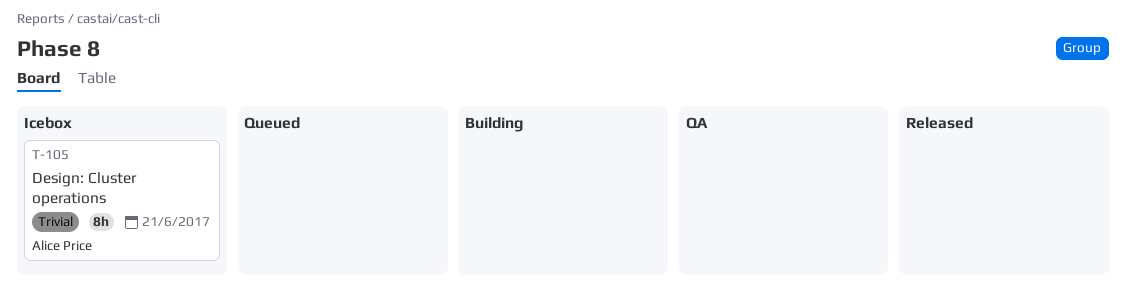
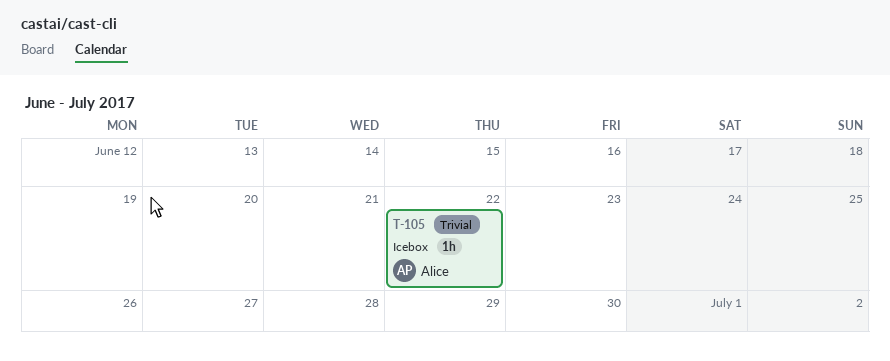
T-105, estimate: 8h -> 1h
T-105, due: Jun 21 -> Jun 22

